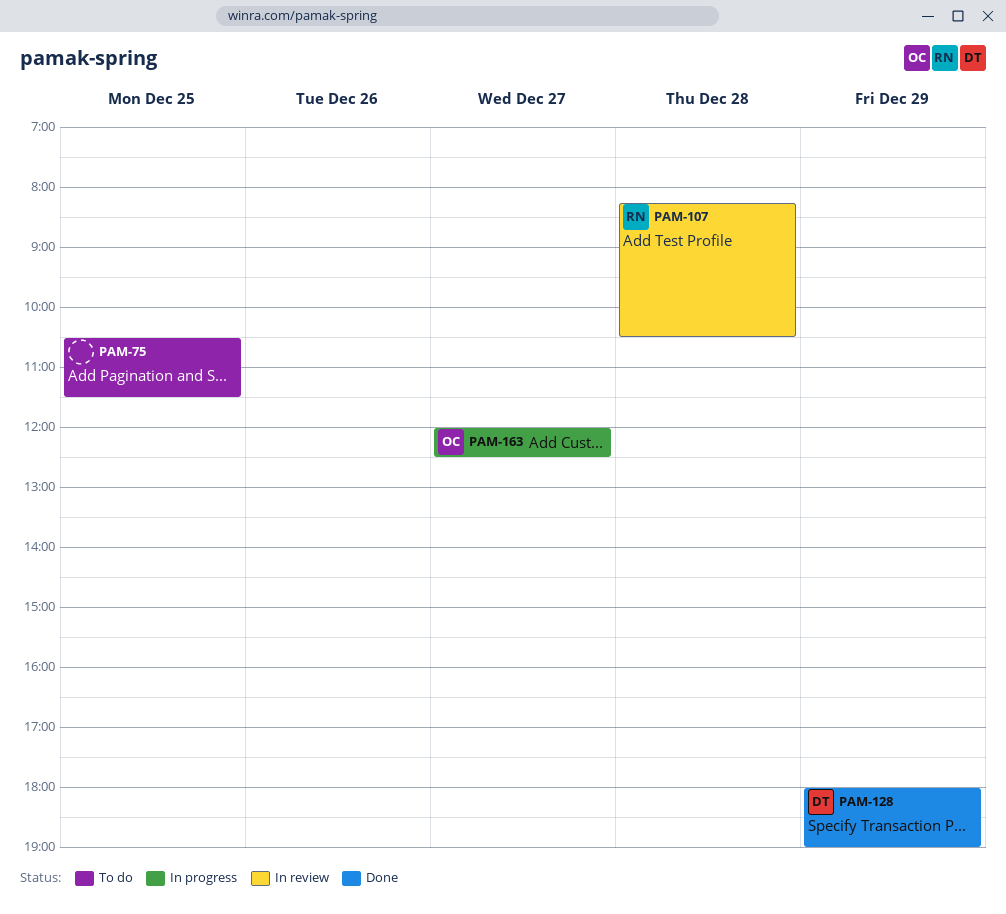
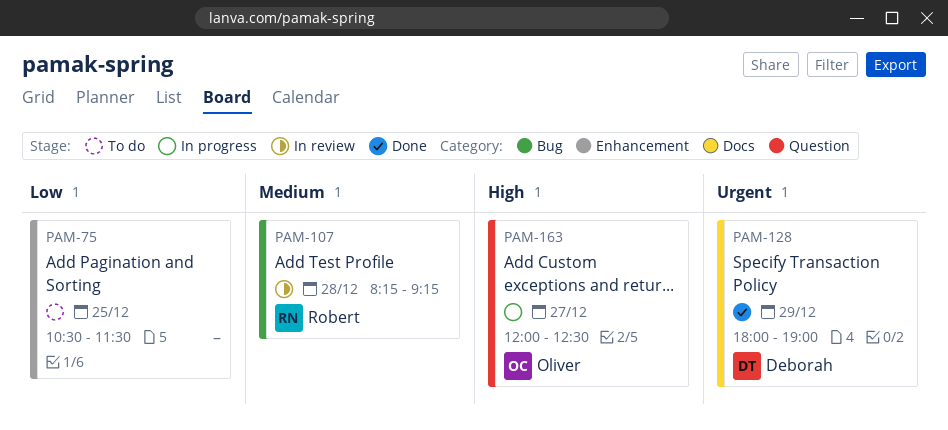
PAM-107, ends: 10:30 -> 09:15

